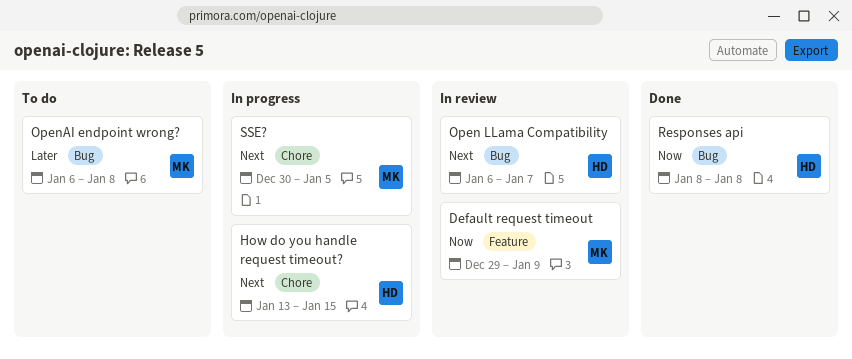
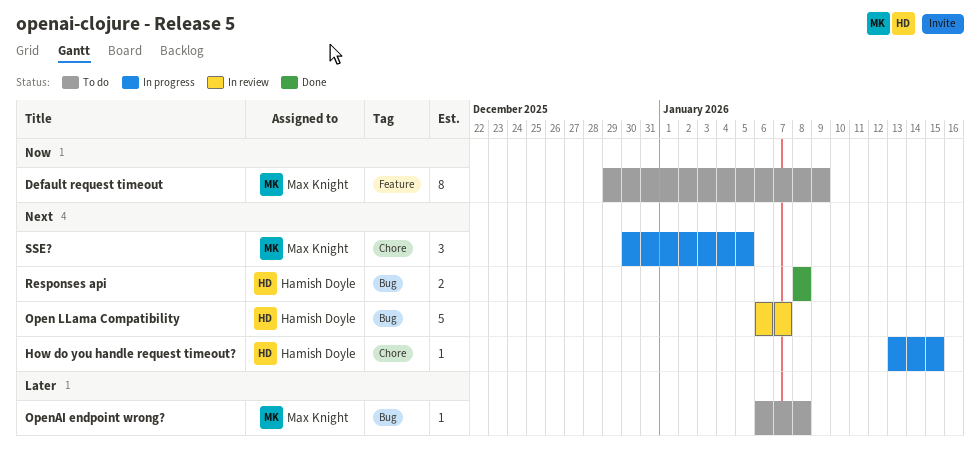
Default request timeout, status: In review -> To do
Responses api, priority: Now -> Next

